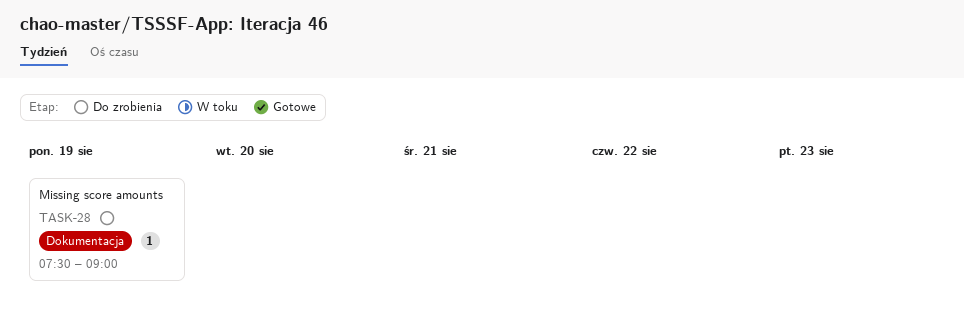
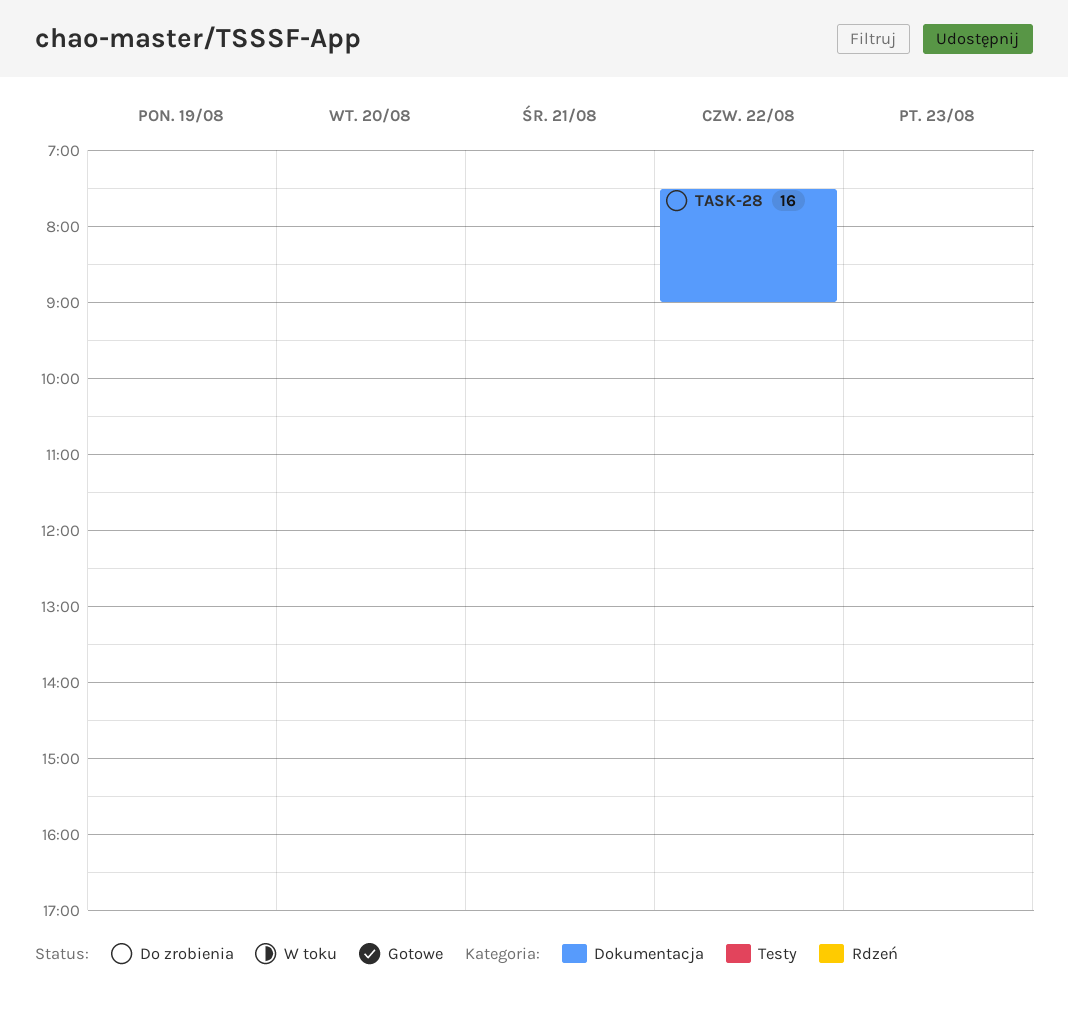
TASK-28, estimate: 1 -> 16
TASK-28, day: Aug 19 -> Aug 22

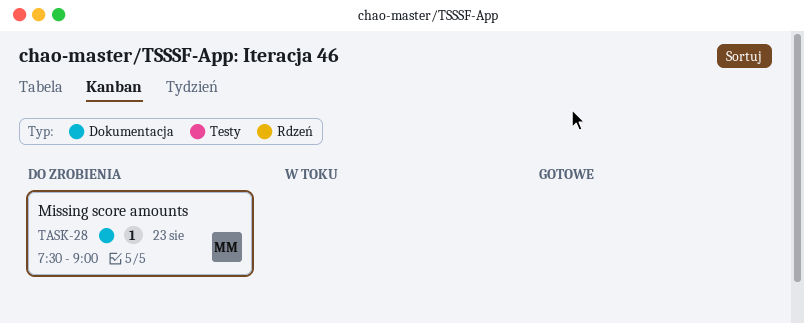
TASK-28, estimate: 16 -> 1
TASK-28, day: Aug 22 -> Aug 23

